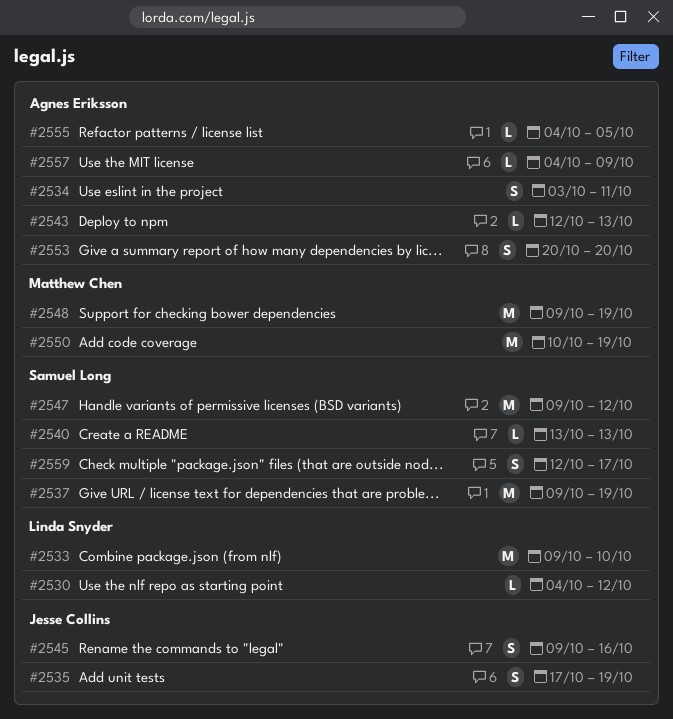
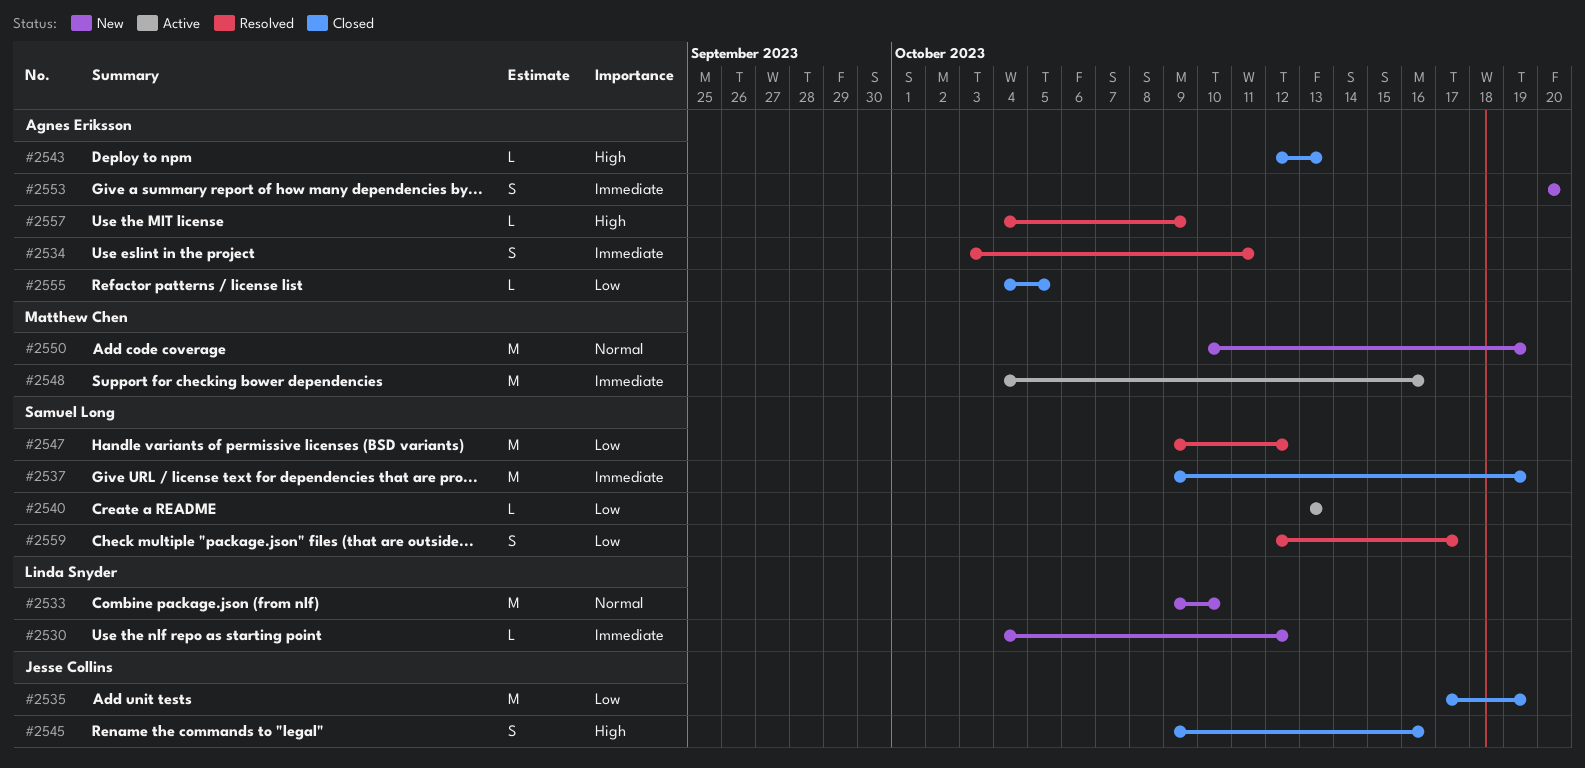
#2535, estimate: S -> M
#2548, start: Oct 9 -> Oct 4
#2548, due: Oct 19 -> Oct 16

